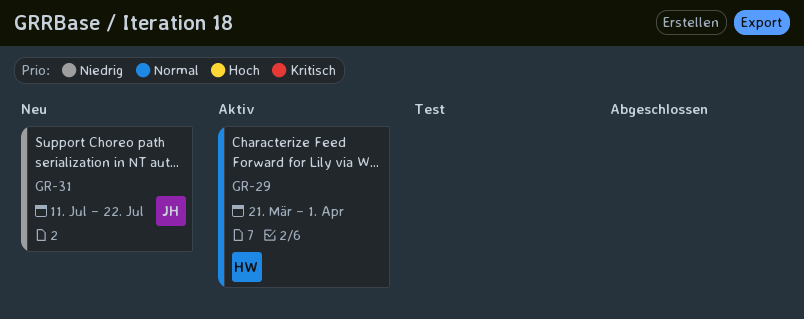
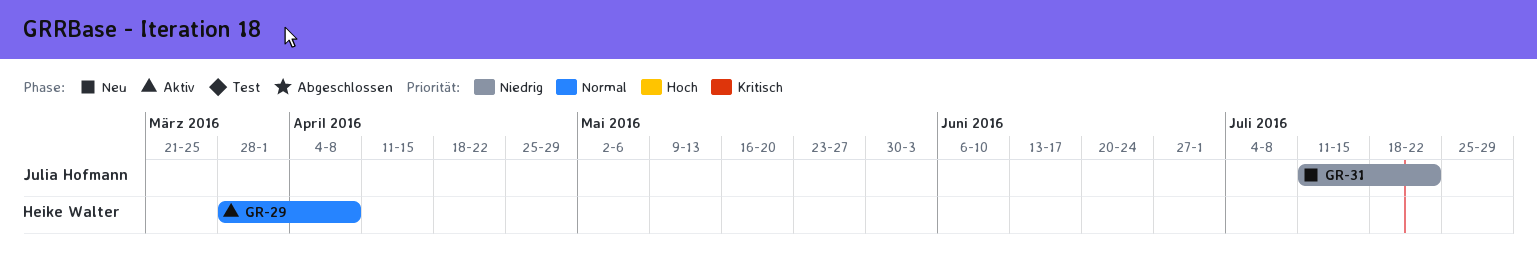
GR-29, start: Mar 21 -> Mar 28
GR-29, due: Apr 1 -> Apr 8

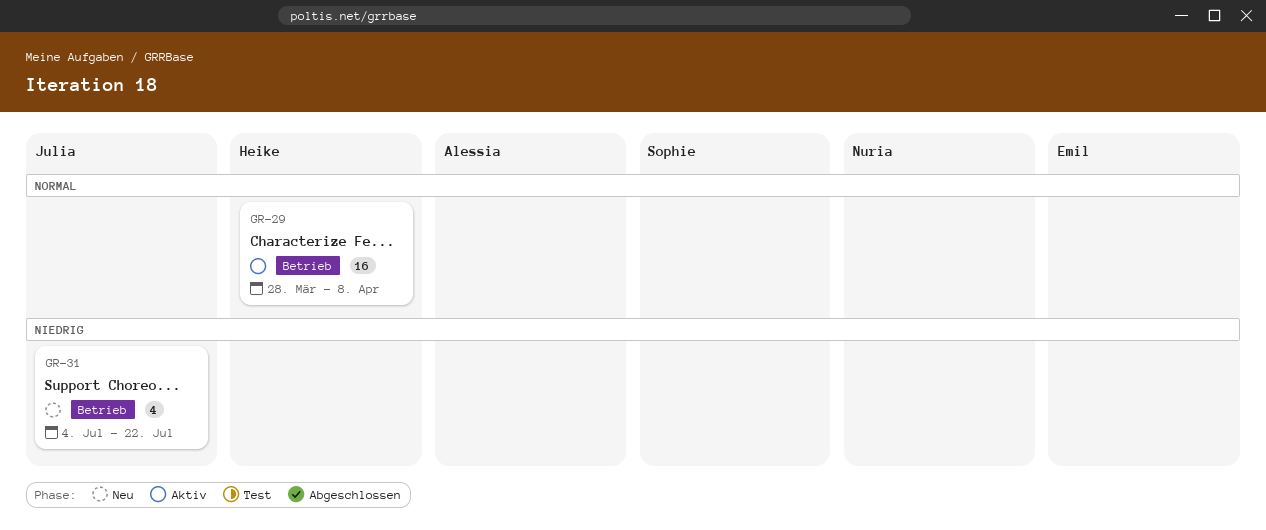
GR-31, start: Jul 11 -> Jul 4

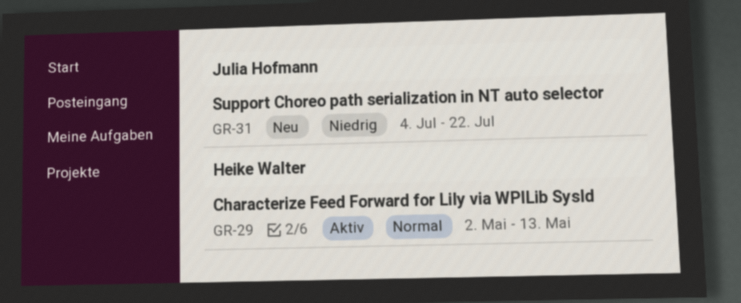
GR-29, start: Mar 28 -> May 2
GR-29, due: Apr 8 -> May 13

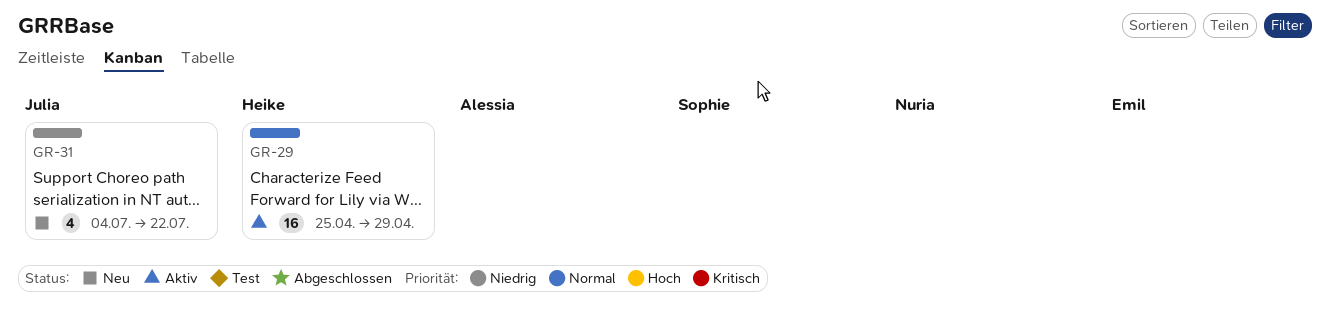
GR-29, start: May 2 -> Apr 25
GR-29, due: May 13 -> Apr 29

